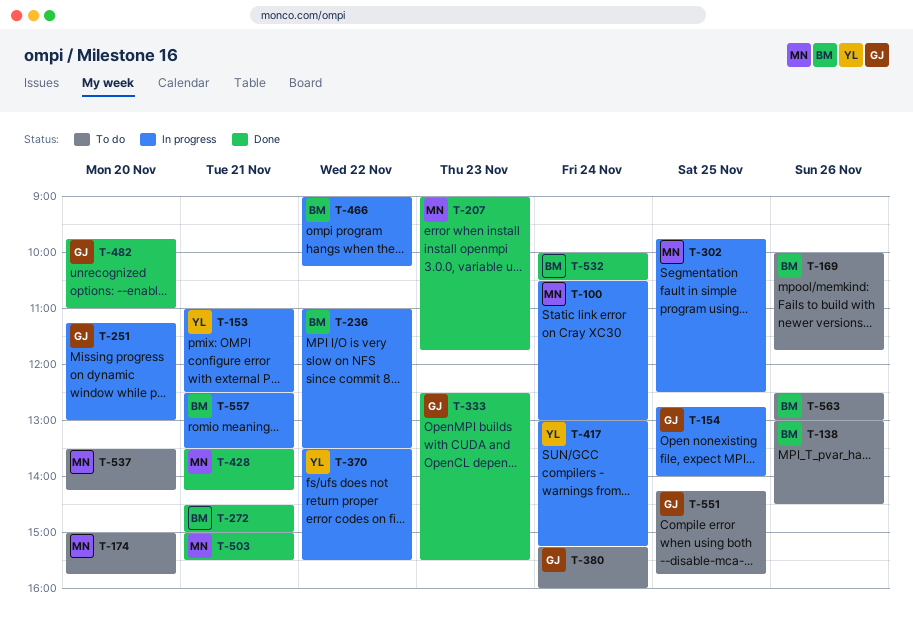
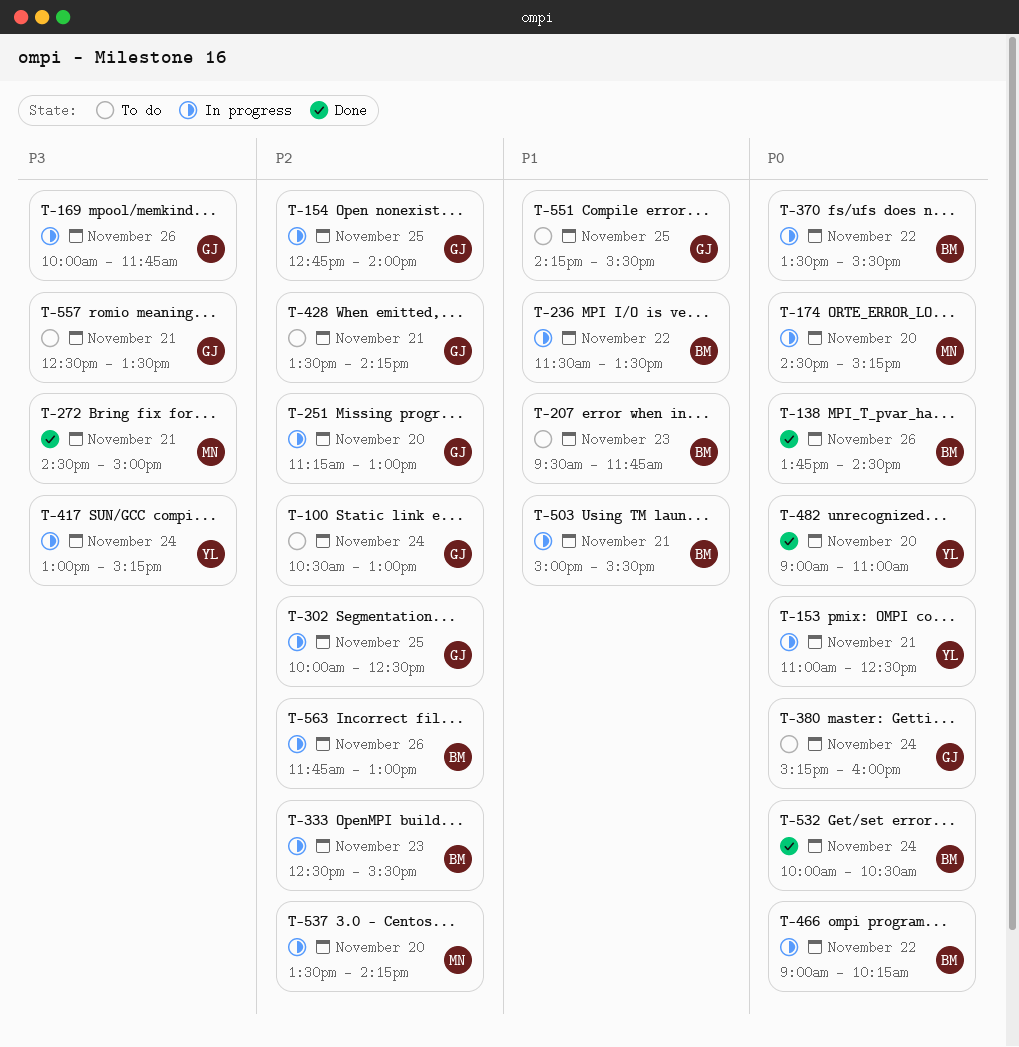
T-100, status: In progress -> To do
T-100, owner: MN -> GJ
T-138, status: To do -> Done
T-138, begins: 13:00 -> 13:45
T-169, status: To do -> In progress
T-169, owner: BM -> GJ
T-174, status: To do -> In progress
T-174, begins: 15:00 -> 14:30
T-174, ends: 15:45 -> 15:15
T-207, status: Done -> To do
T-207, owner: MN -> BM
T-207, begins: 09:00 -> 09:30
T-236, begins: 11:00 -> 11:30
T-272, owner: BM -> MN
T-302, owner: MN -> GJ
T-302, begins: 09:45 -> 10:00
T-333, status: Done -> In progress
T-333, owner: GJ -> BM
T-370, owner: YL -> BM
T-428, status: Done -> To do
T-428, owner: MN -> GJ
T-482, owner: GJ -> YL
T-482, begins: 09:45 -> 09:00
T-503, status: Done -> In progress
T-503, owner: MN -> BM
T-537, status: To do -> In progress
T-551, ends: 15:45 -> 15:30
T-557, status: In progress -> To do
T-557, owner: BM -> GJ
T-563, status: To do -> In progress
T-563, begins: 12:30 -> 11:45

